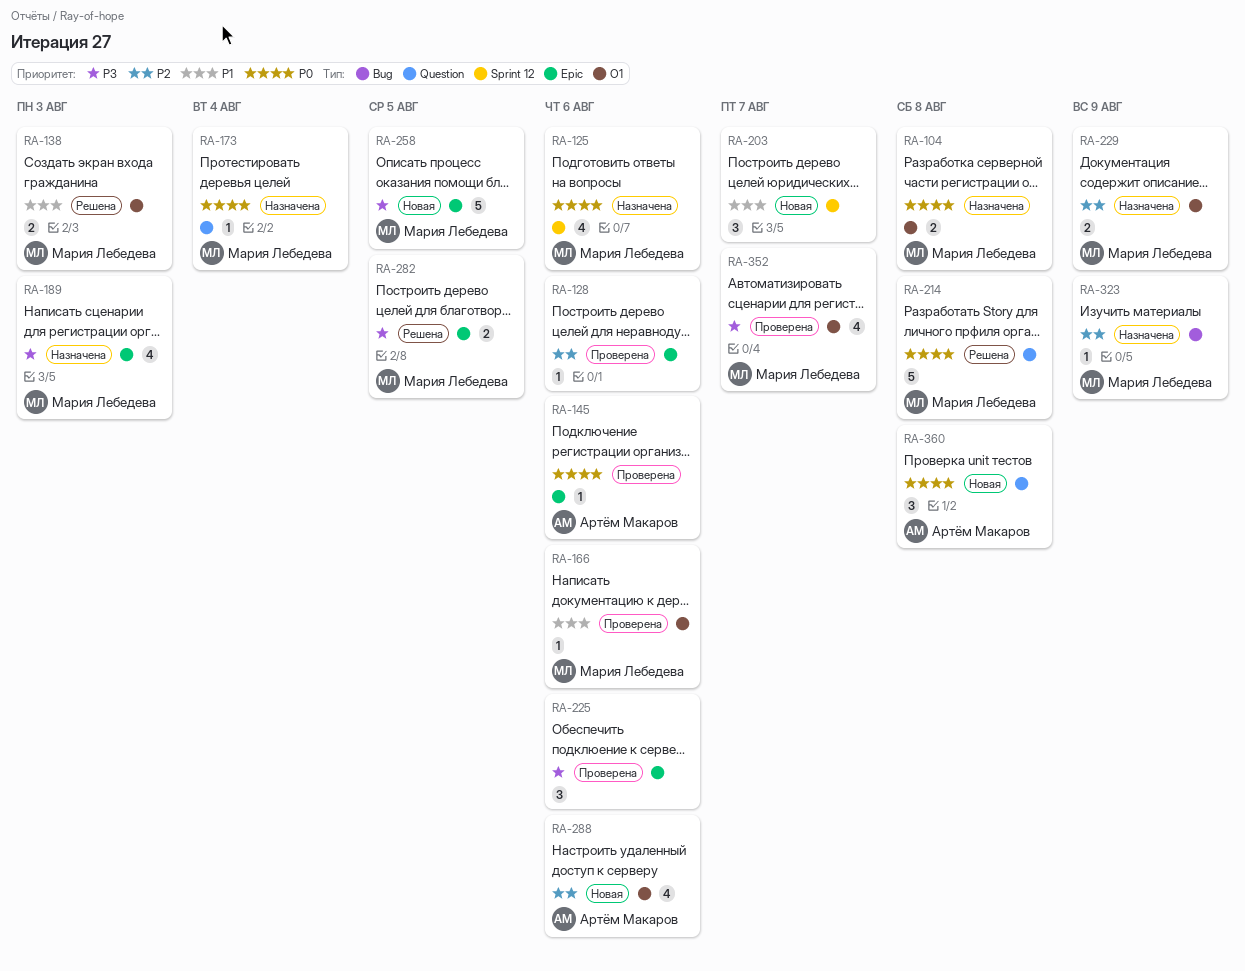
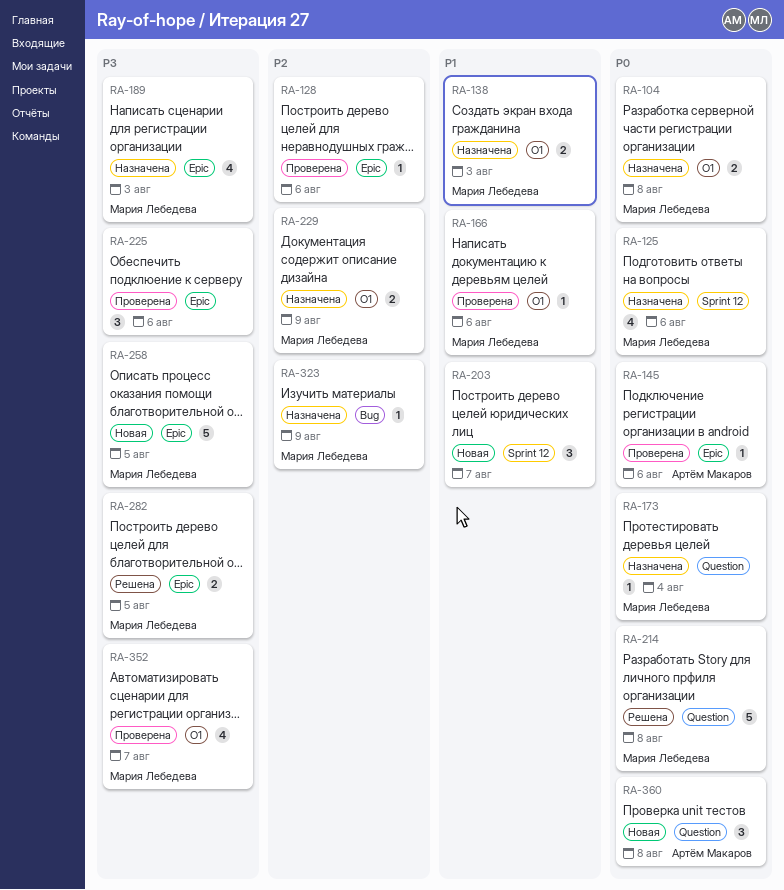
RA-138, status: Решена -> Назначена
RA-288: present -> none

